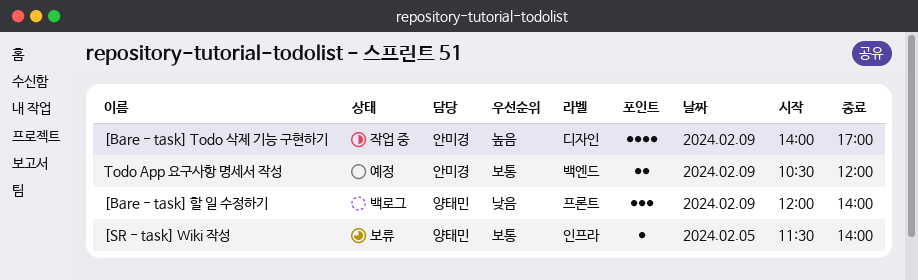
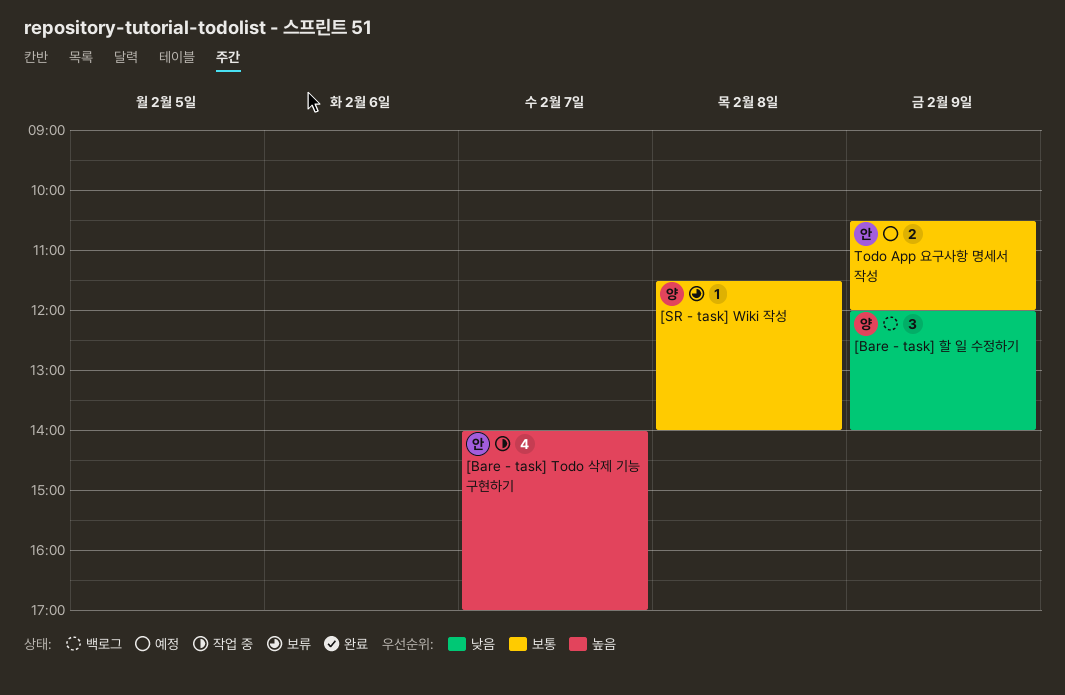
[Bare - task] Todo 삭제 기능 구현하기, day: Feb 9 -> Feb 7
[SR - task] Wiki 작성, day: Feb 5 -> Feb 8

